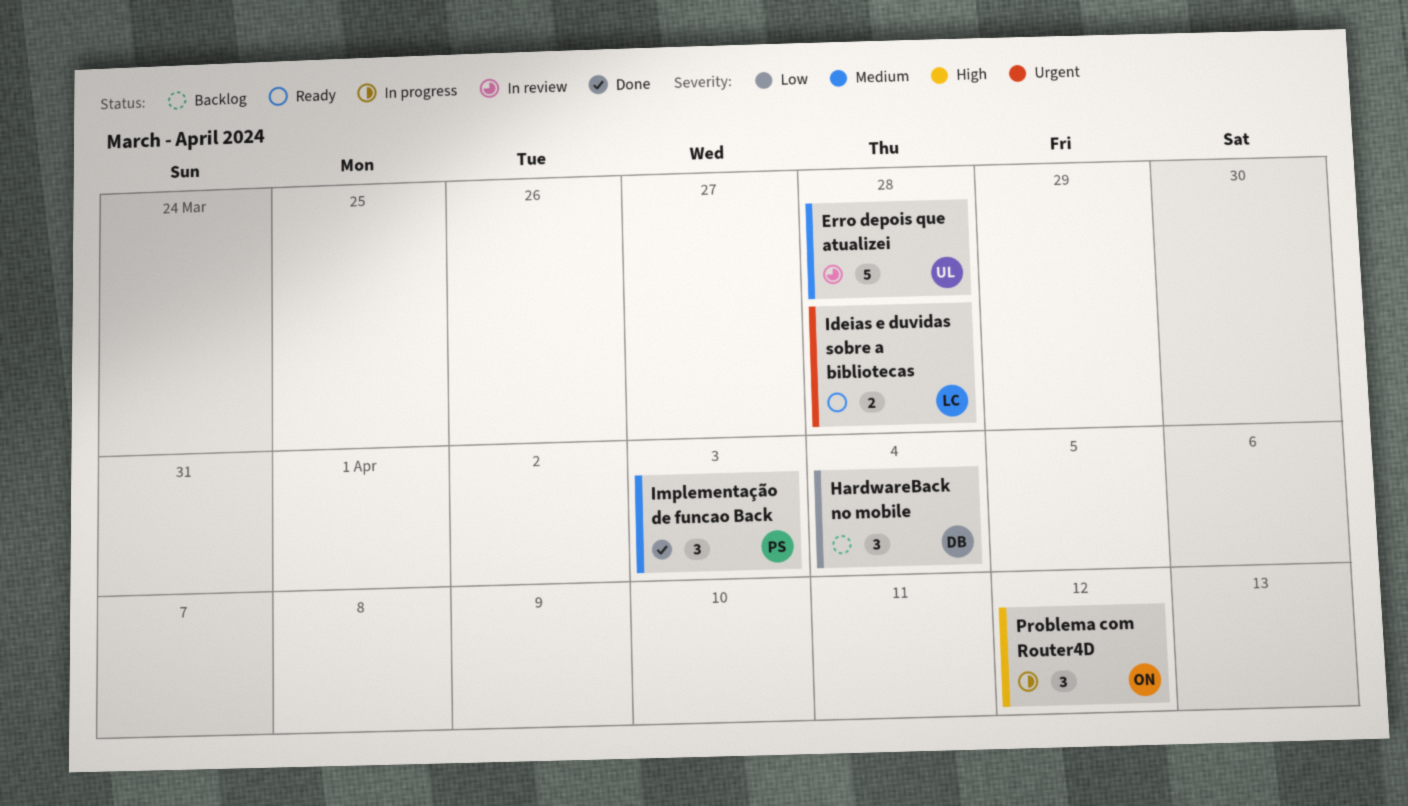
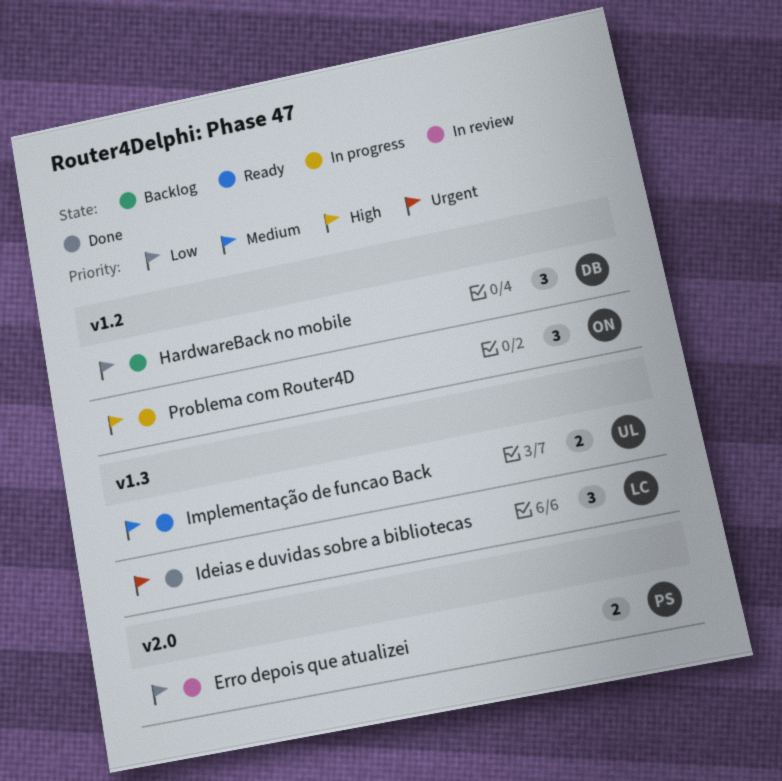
Erro depois que atualizei, owner: UL -> PS
Erro depois que atualizei, priority: Medium -> Low
Erro depois que atualizei, estimate: 5 -> 2
Ideias e duvidas sobre a bibliotecas, status: Ready -> Done
Ideias e duvidas sobre a bibliotecas, estimate: 2 -> 3
Implementação de funcao Back, status: Done -> Ready
Implementação de funcao Back, owner: PS -> UL
Implementação de funcao Back, estimate: 3 -> 2

